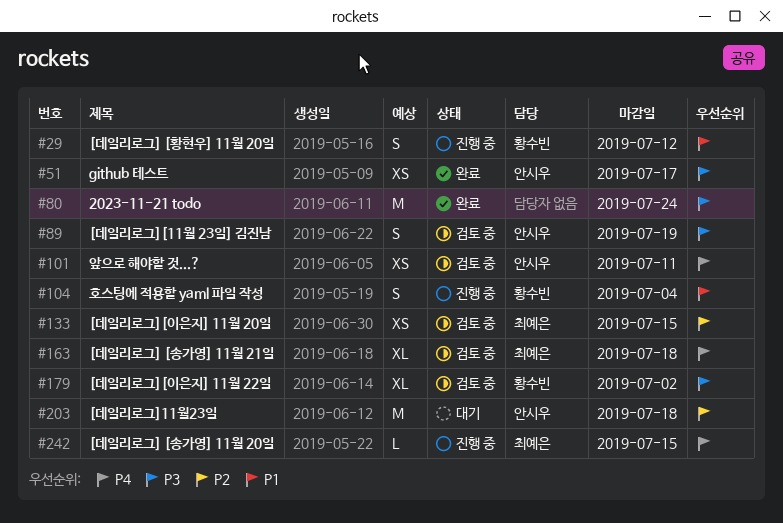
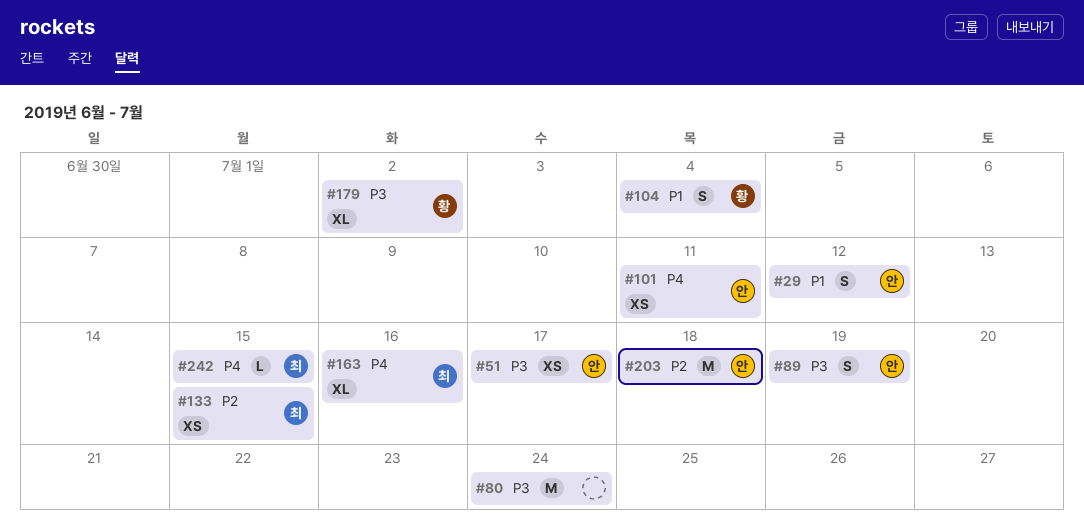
#29, owner: 황수빈 -> 안시우
#163, due: Jul 18 -> Jul 16

